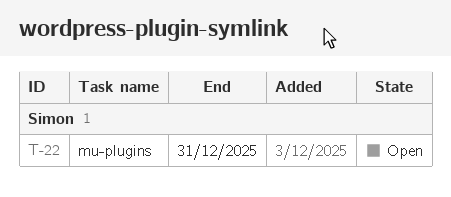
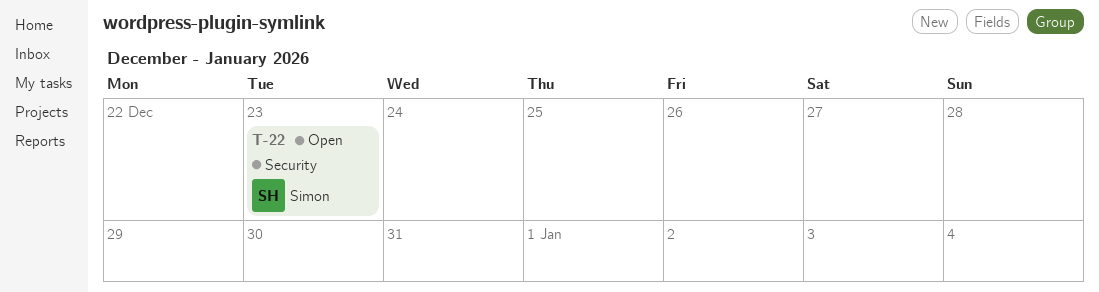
T-22, due: Dec 31 -> Dec 23

